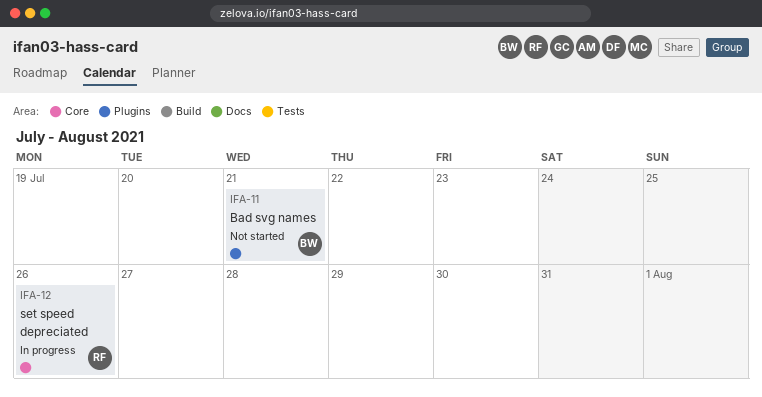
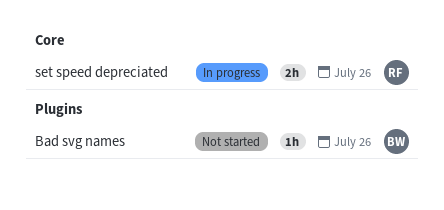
Bad svg names, due: Jul 21 -> Jul 26

